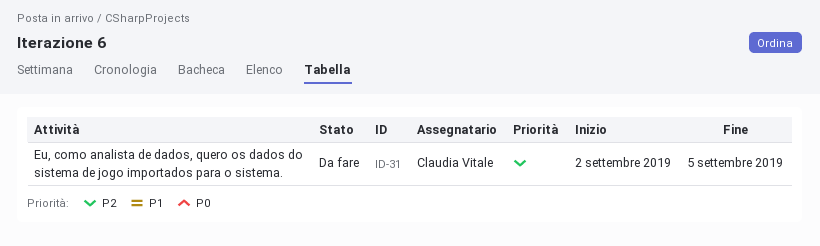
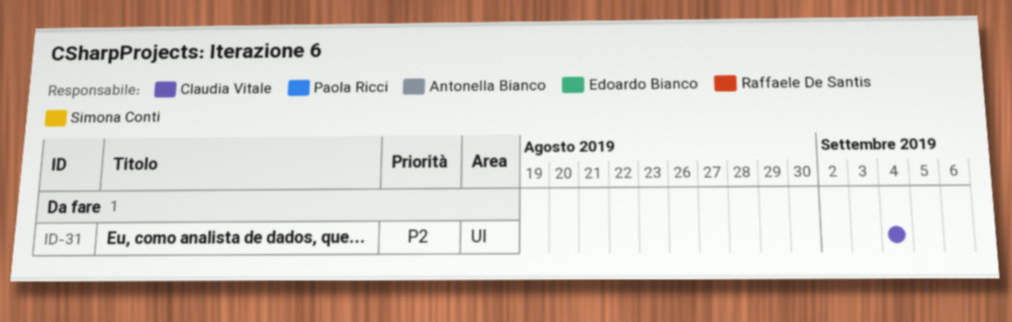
ID-31, start: Sep 2 -> Sep 4
ID-31, due: Sep 5 -> Sep 4

